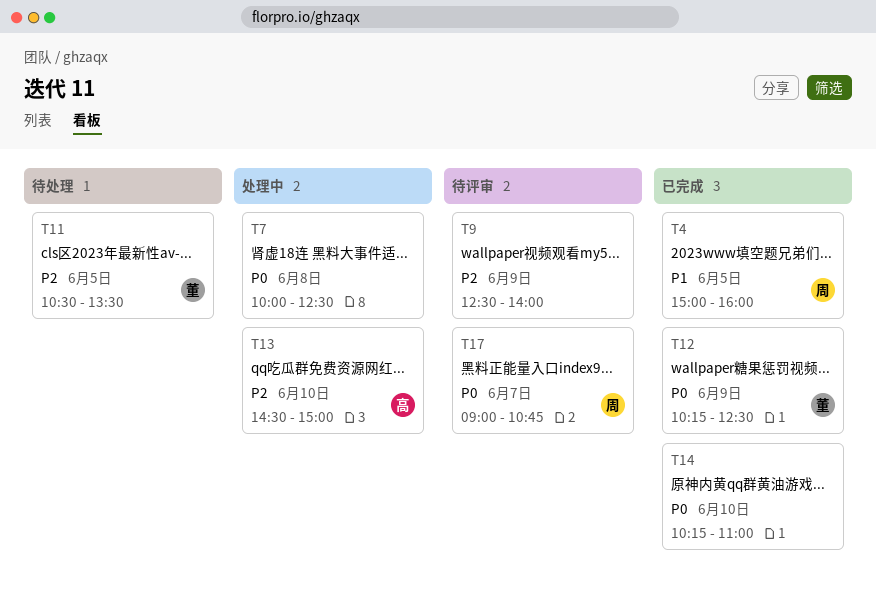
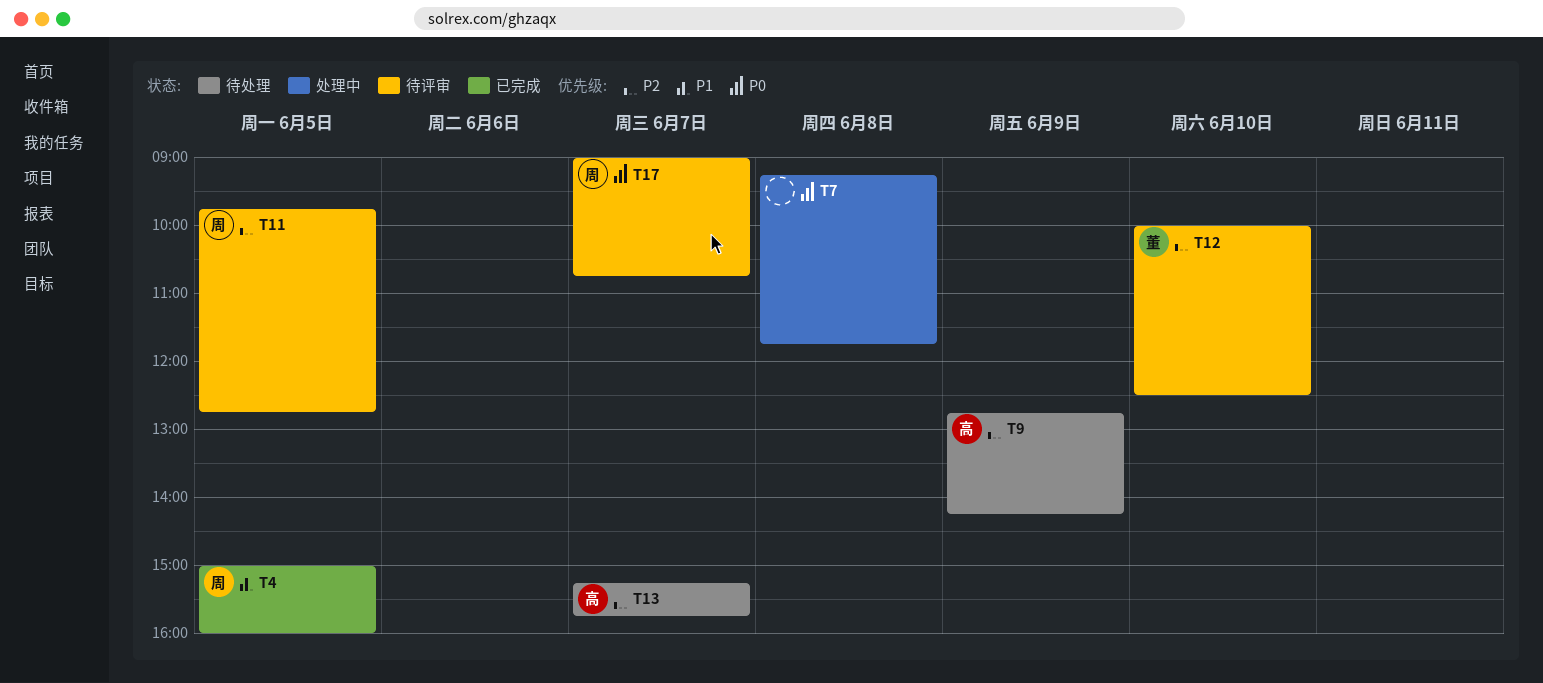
T7, begins: 10:00 -> 09:15
T7, ends: 12:30 -> 11:45
T9, status: 待评审 -> 待处理
T9, owner: none -> 高
T9, begins: 12:30 -> 12:45
T9, ends: 14:00 -> 14:15
T11, status: 待处理 -> 待评审
T11, owner: 董 -> 周
T11, begins: 10:30 -> 09:45
T11, ends: 13:30 -> 12:45
T12, status: 已完成 -> 待评审
T12, priority: P0 -> P2
T12, day: Jun 9 -> Jun 10
T12, begins: 10:15 -> 10:00
T13, status: 处理中 -> 待处理
T13, day: Jun 10 -> Jun 7
T13, begins: 14:30 -> 15:15
T13, ends: 15:00 -> 15:45
T14: present -> none

